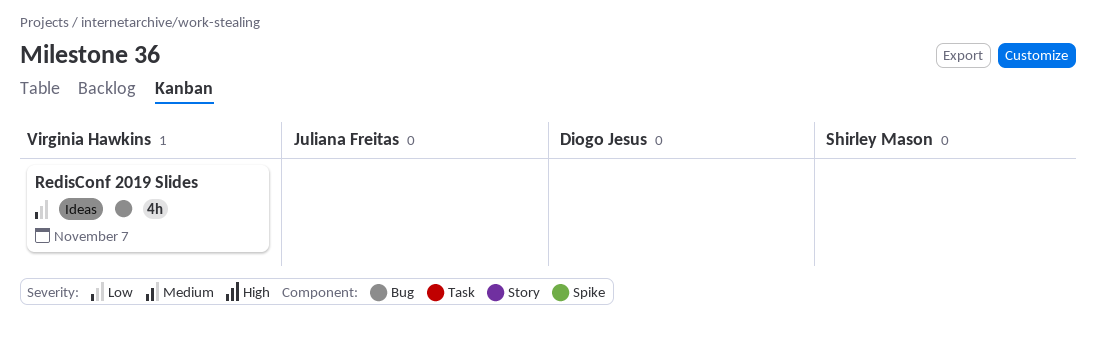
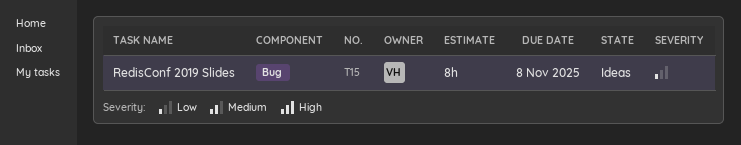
RedisConf 2019 Slides, estimate: 4h -> 8h
RedisConf 2019 Slides, due: Nov 7 -> Nov 8

